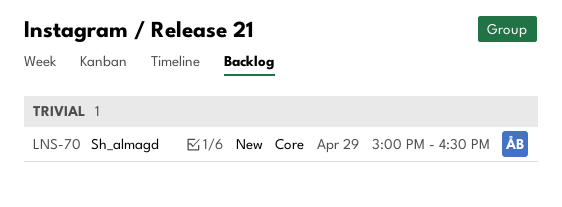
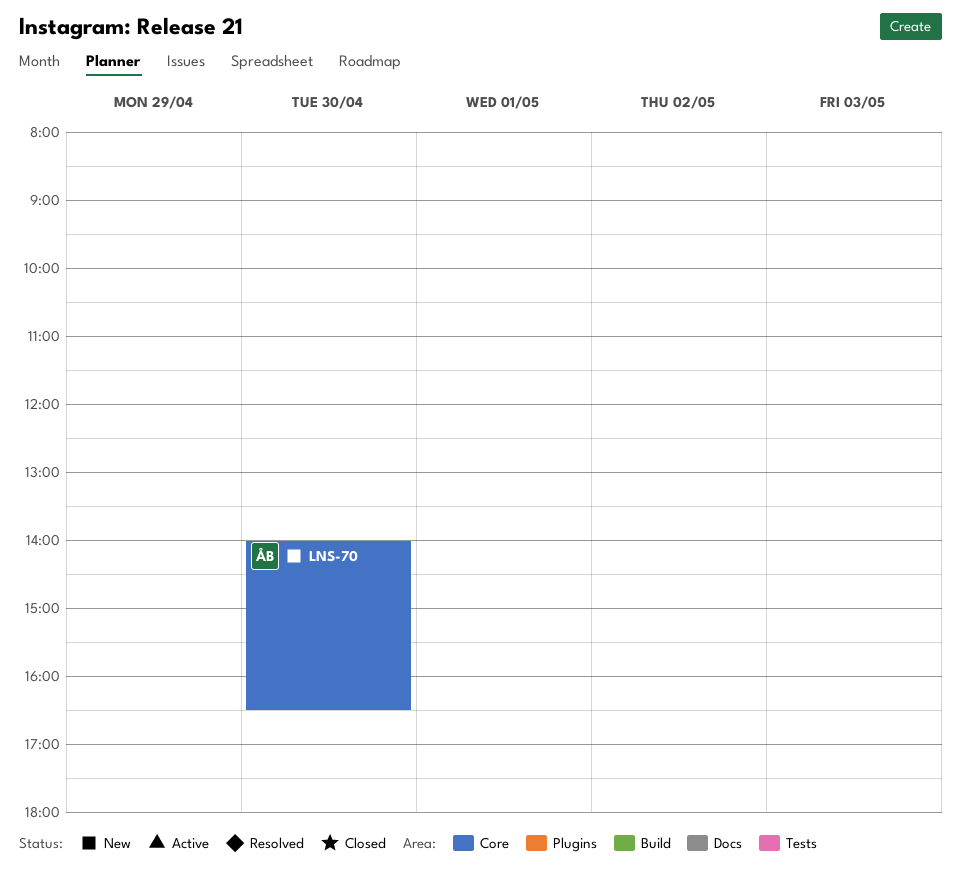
LNS-70, day: Apr 29 -> Apr 30
LNS-70, begins: 15:00 -> 14:00

